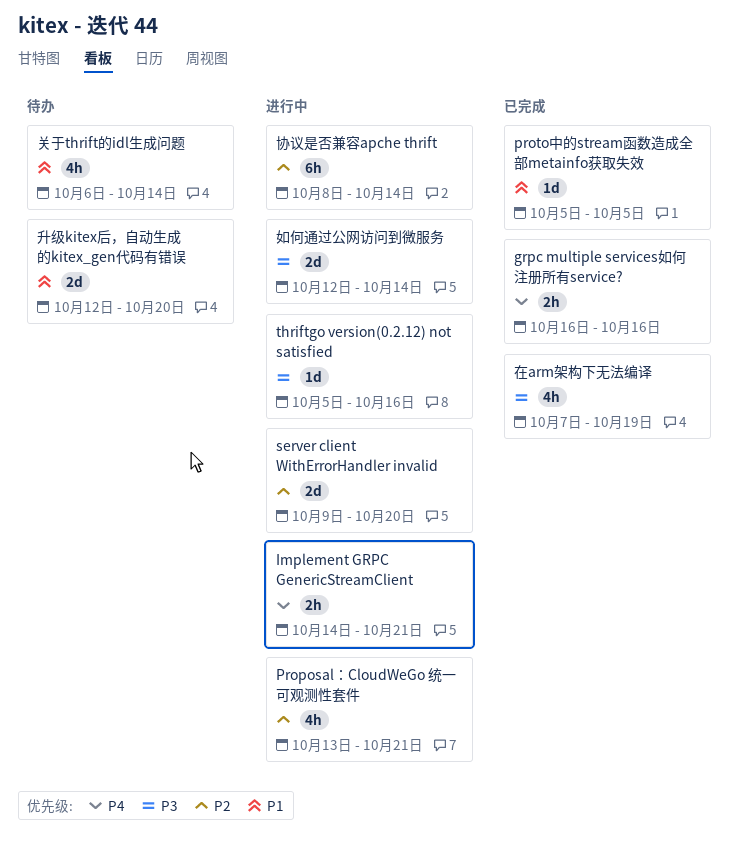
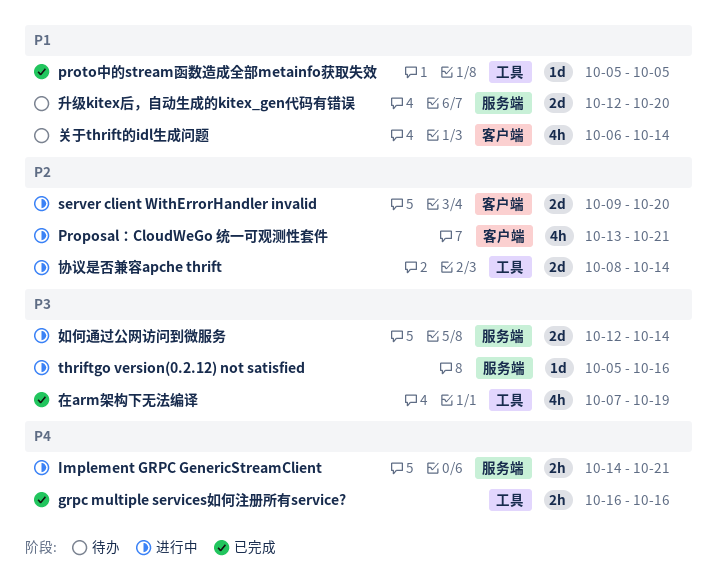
协议是否兼容apche thrift, estimate: 6h -> 2d

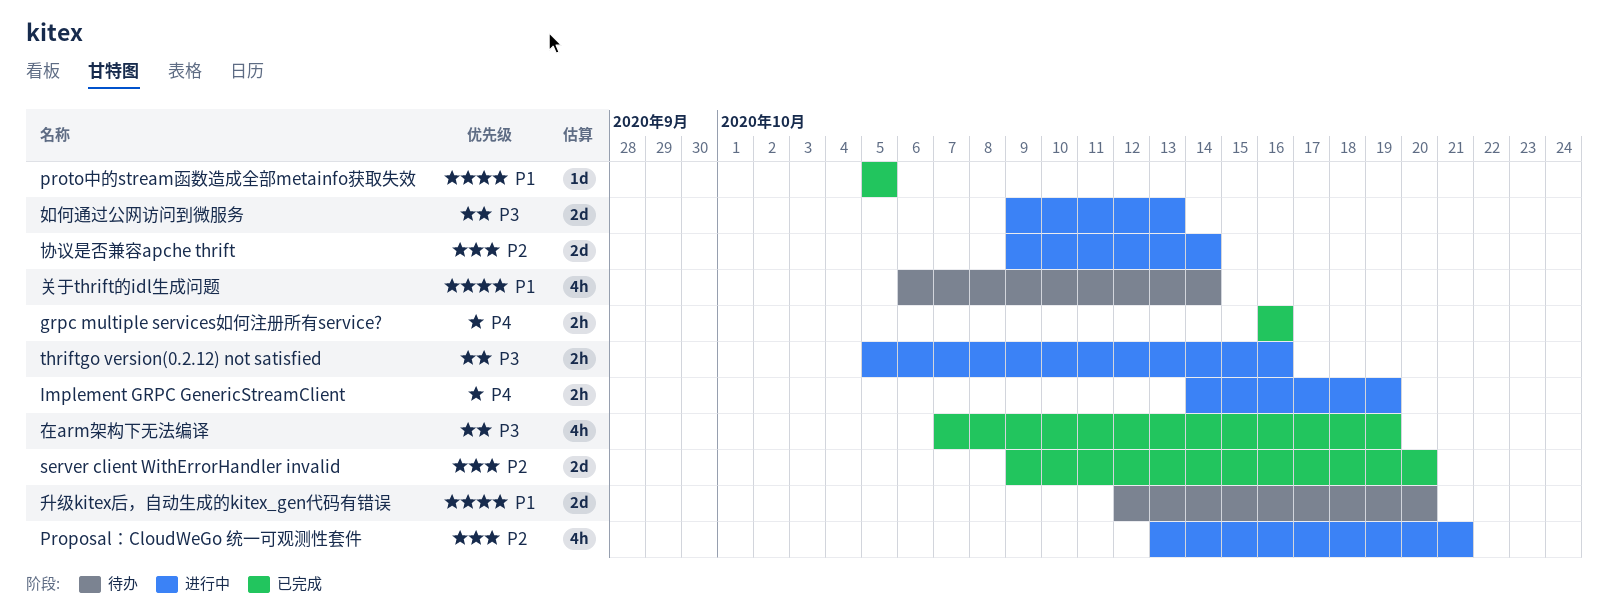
Implement GRPC GenericStreamClient, due: Oct 21 -> Oct 19
server client WithErrorHandler invalid, status: 进行中 -> 已完成
thriftgo version(0.2.12) not satisfied, estimate: 1d -> 2h
协议是否兼容apche thrift, start: Oct 8 -> Oct 9
如何通过公网访问到微服务, start: Oct 12 -> Oct 9
如何通过公网访问到微服务, due: Oct 14 -> Oct 13

